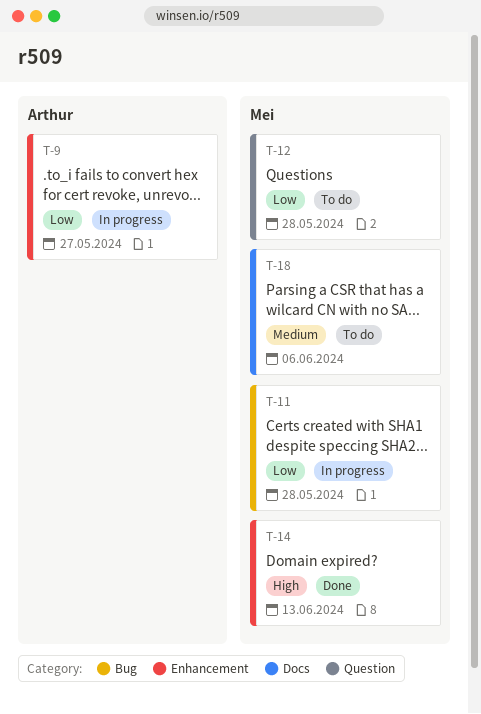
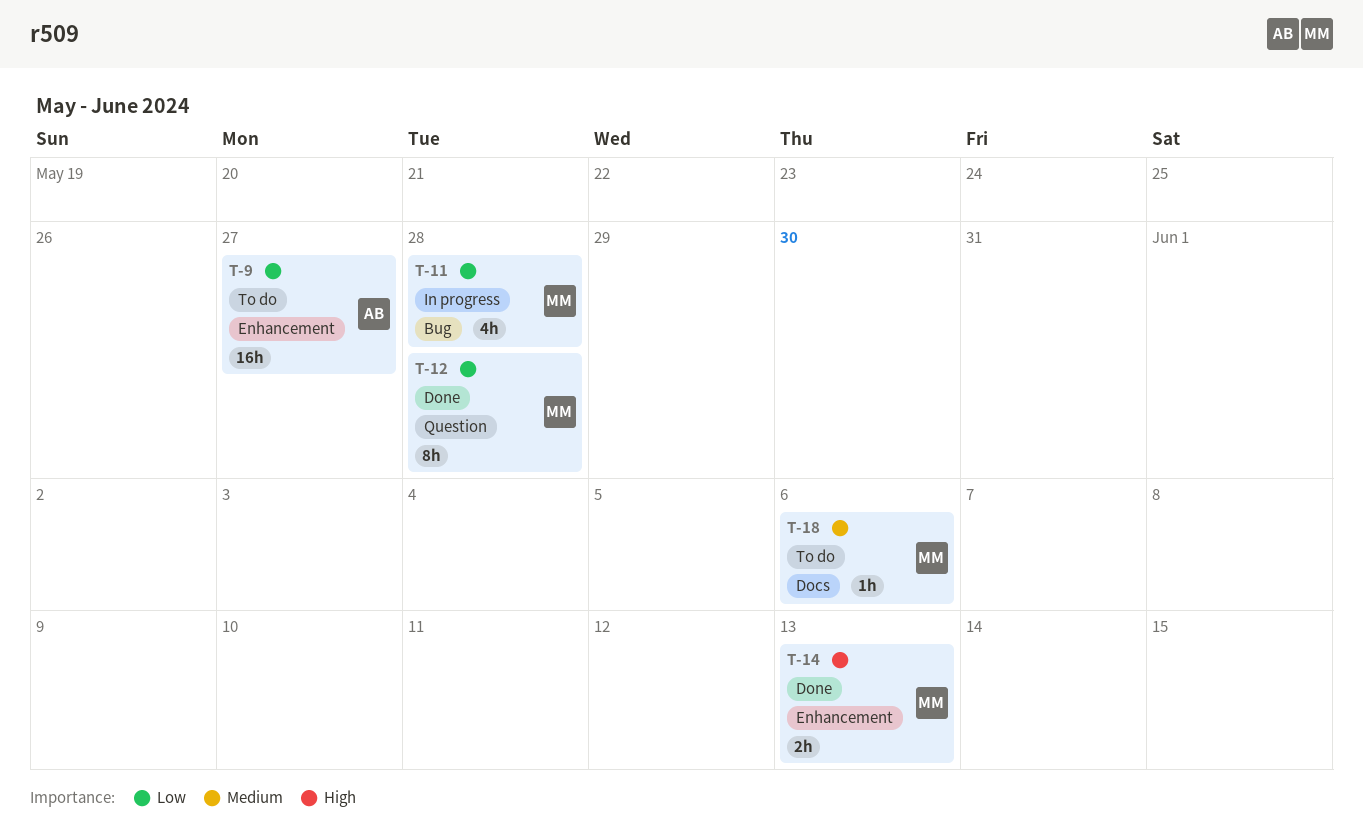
T-9, status: In progress -> To do
T-12, status: To do -> Done

